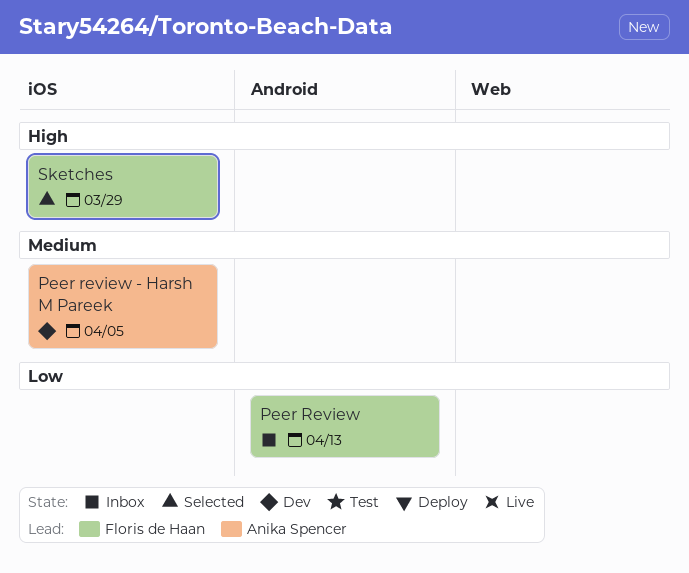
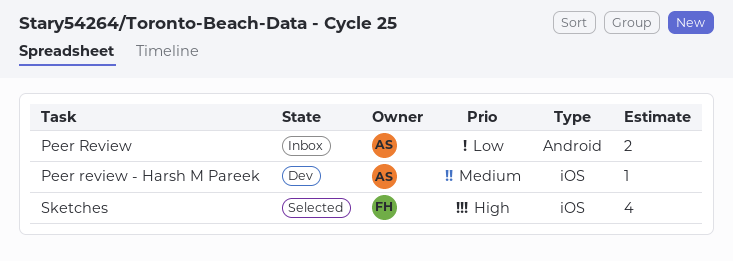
Peer Review, owner: Floris de Haan -> Anika Spencer

